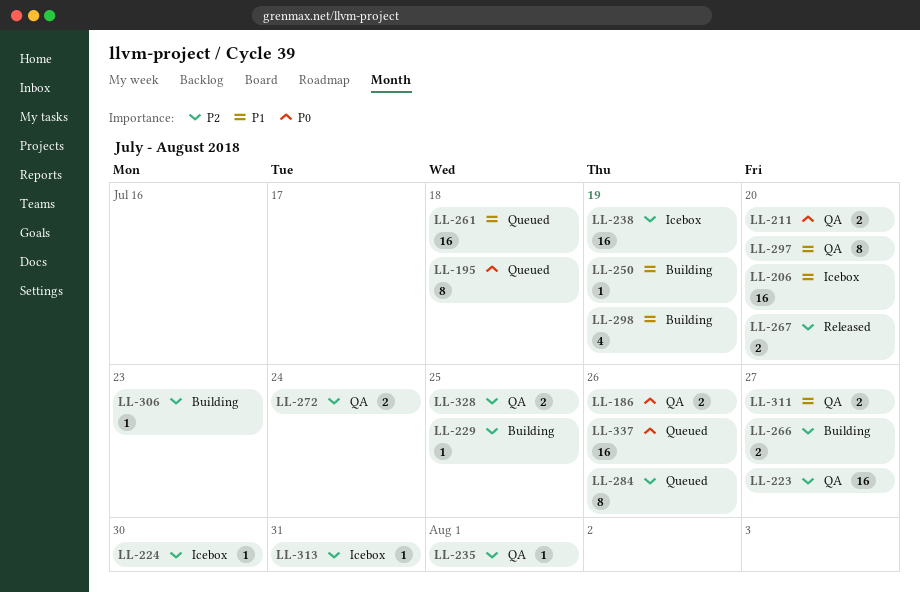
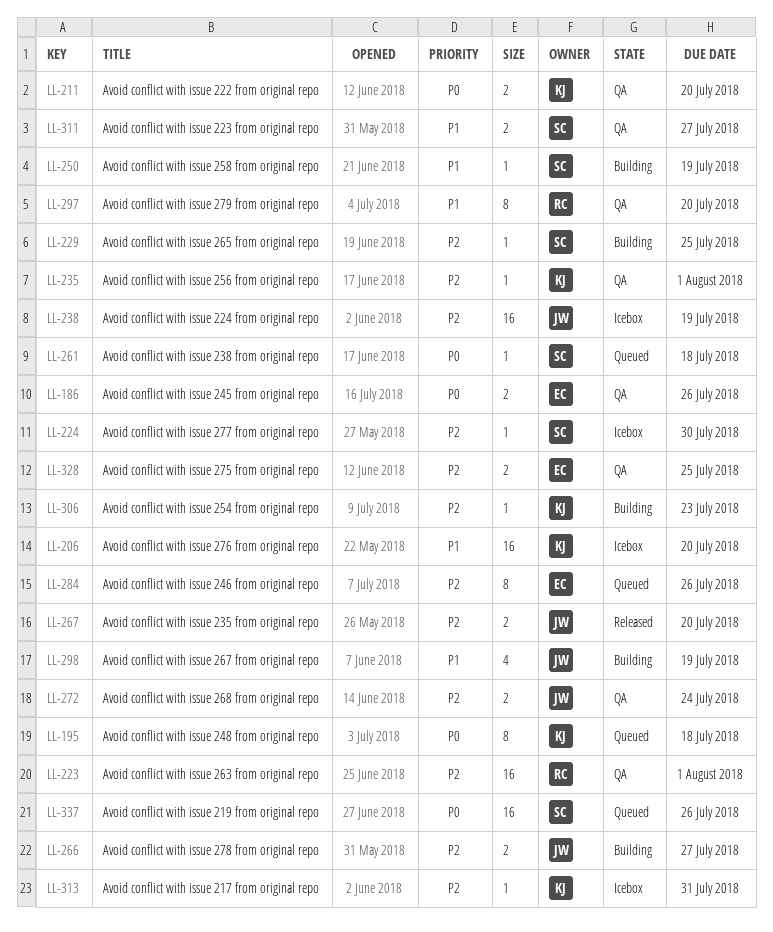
LL-223, due: Jul 27 -> Aug 1
LL-261, priority: P1 -> P0
LL-261, estimate: 16 -> 1

